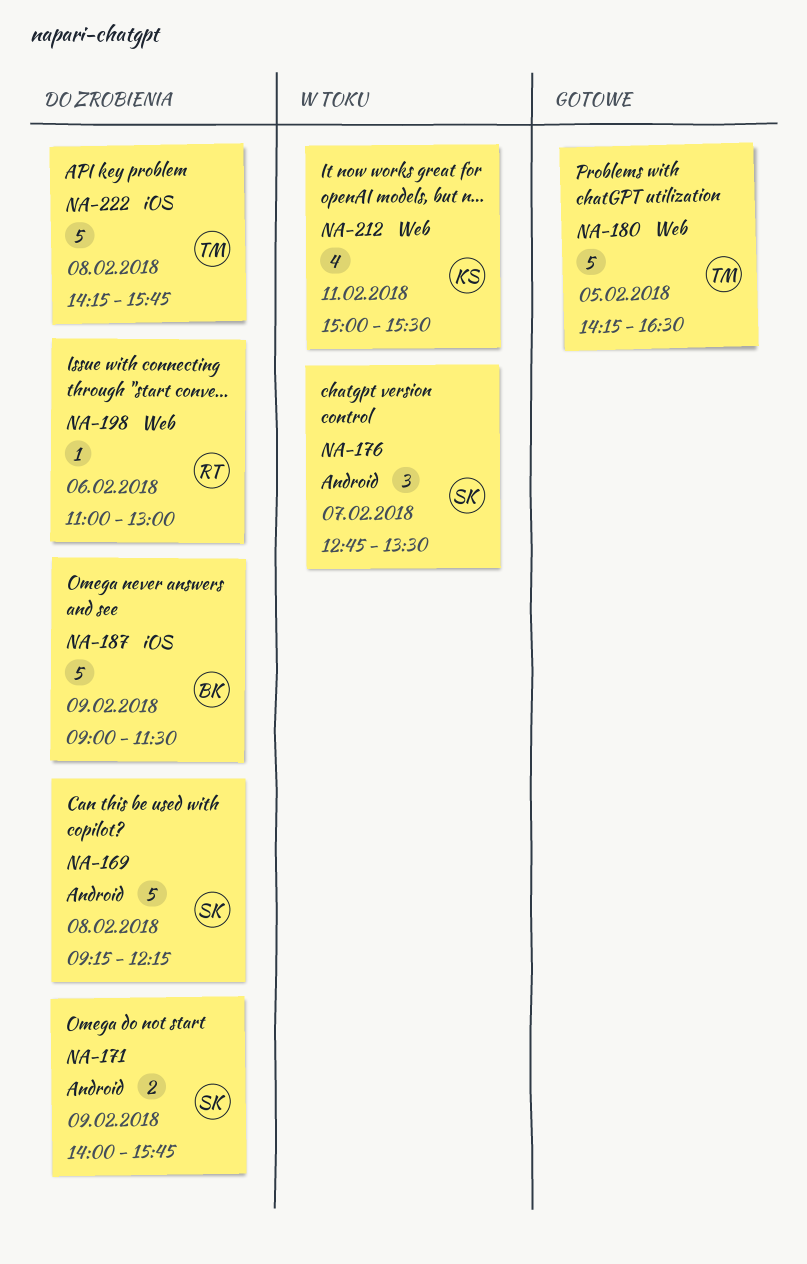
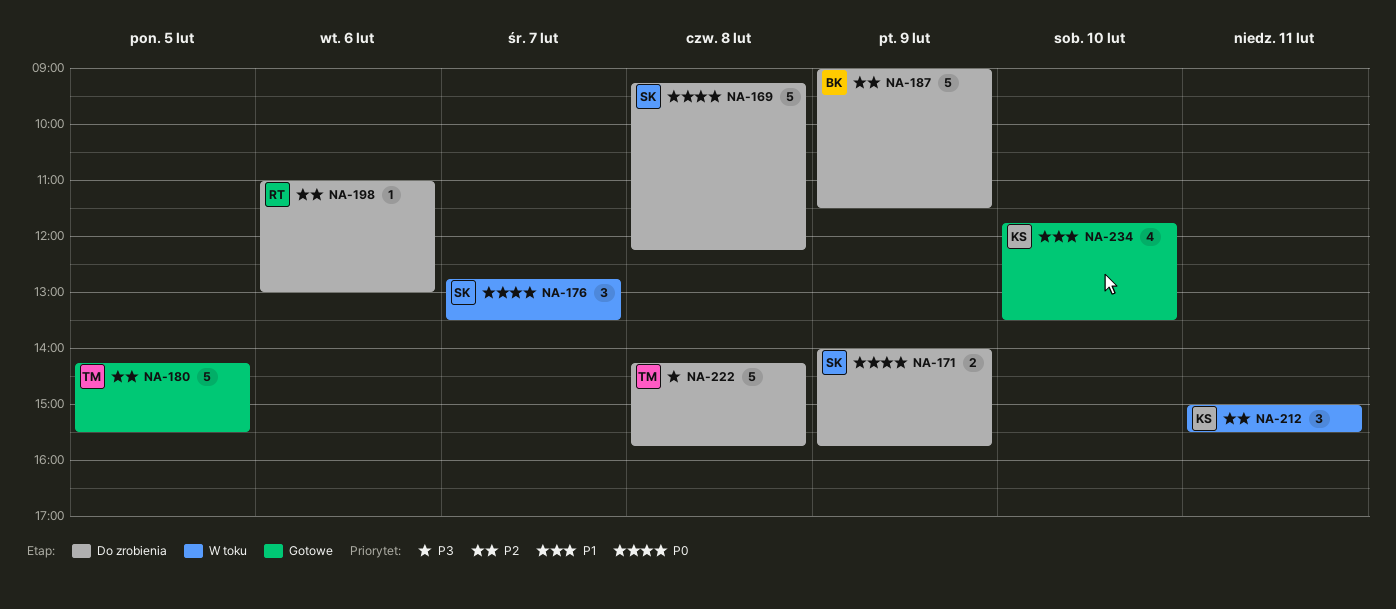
NA-180, ends: 16:30 -> 15:30
NA-212, estimate: 4 -> 3
NA-234: none -> present

